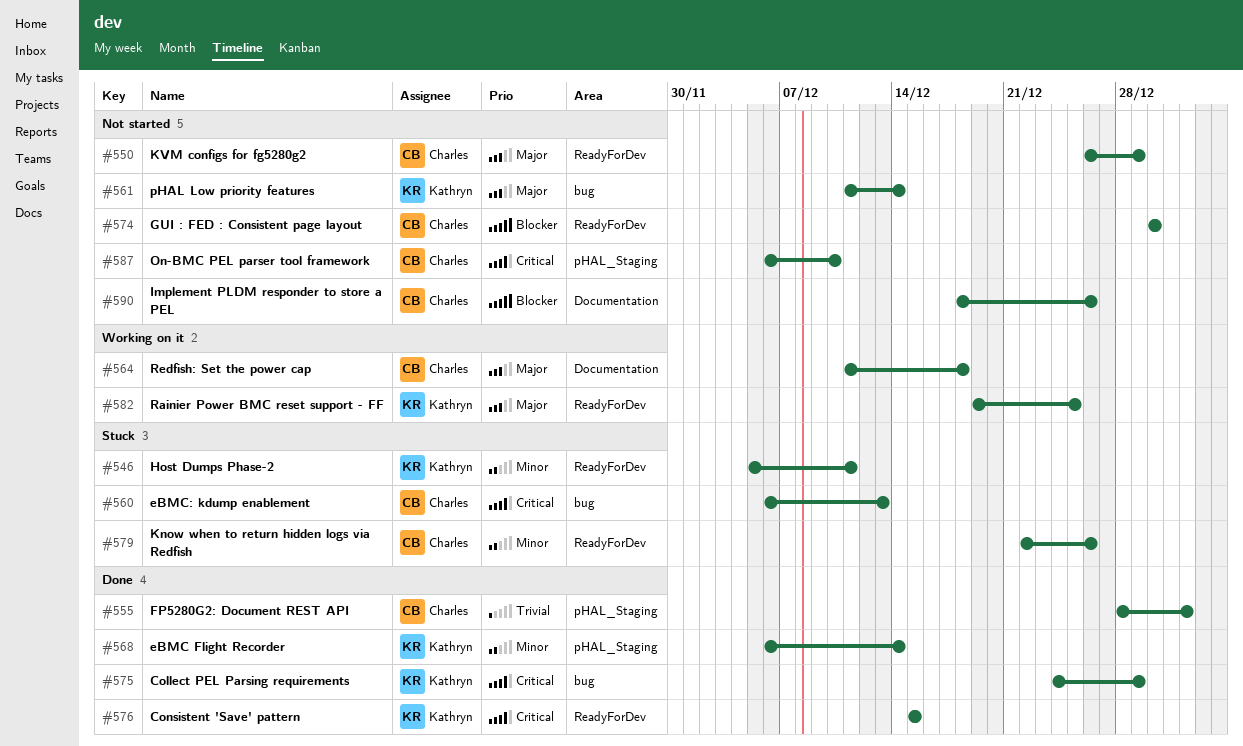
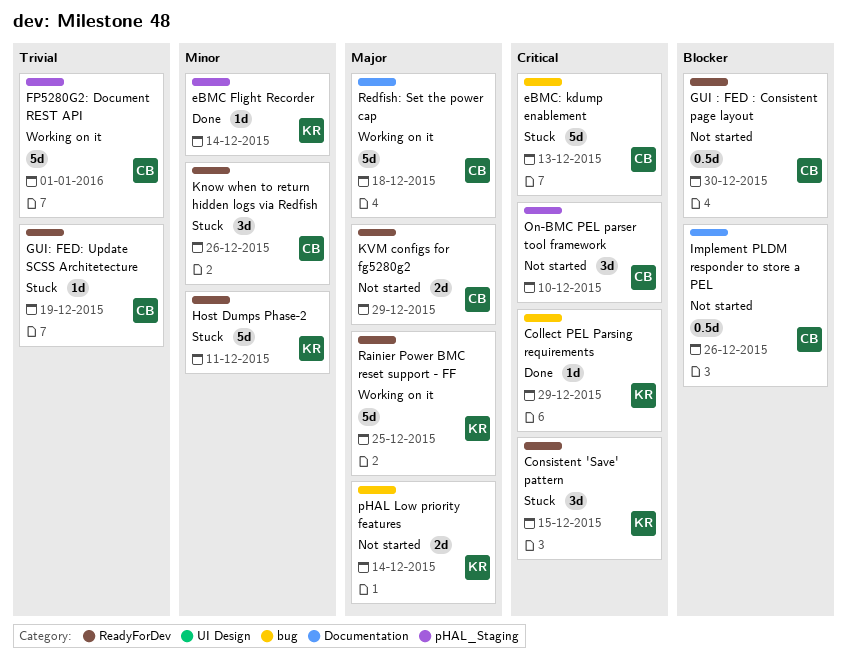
Consistent 'Save' pattern, status: Done -> Stuck
FP5280G2: Document REST API, status: Done -> Working on it
GUI: FED: Update SCSS Architetecture: none -> present

